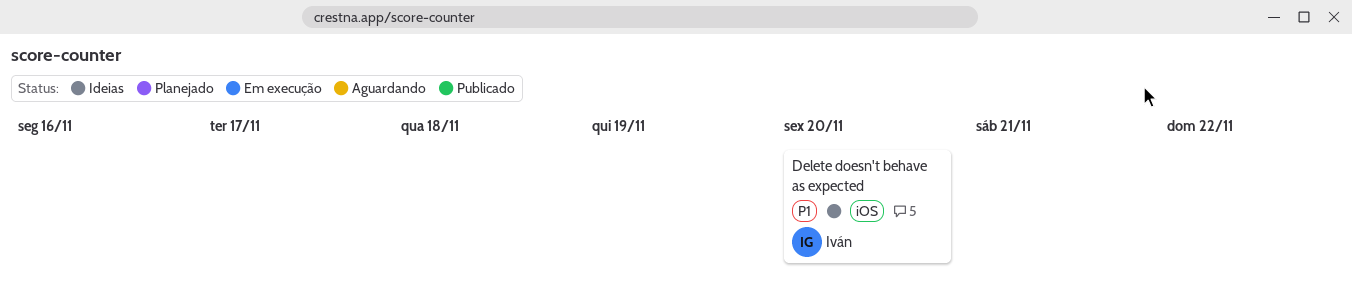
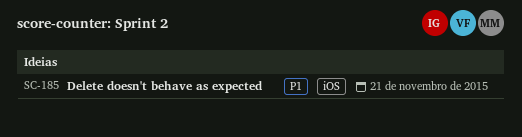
Delete doesn't behave as expected, due: Nov 20 -> Nov 21

